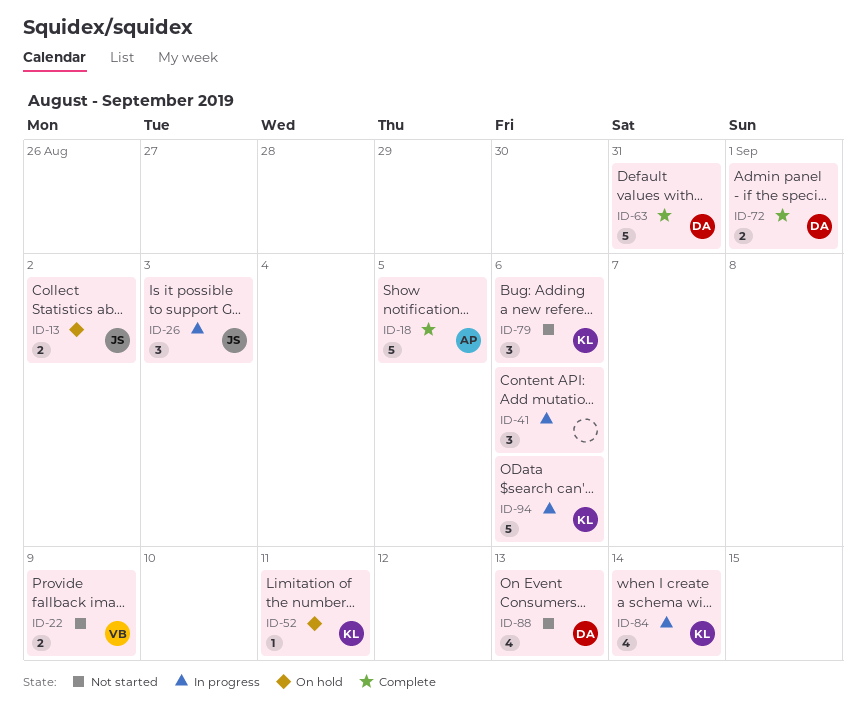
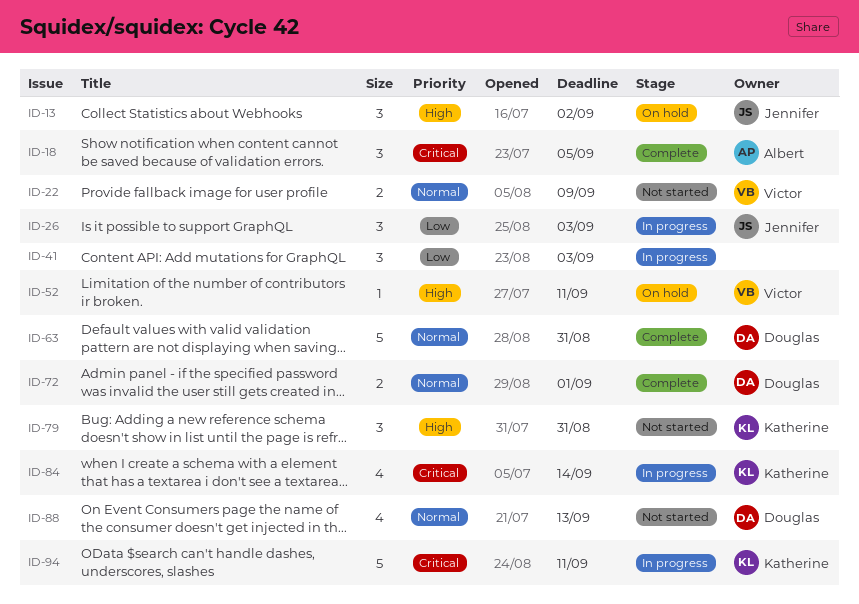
ID-13, estimate: 2 -> 3
ID-18, estimate: 5 -> 3
ID-41, due: Sep 6 -> Sep 3
ID-52, owner: Katherine -> Victor
ID-79, due: Sep 6 -> Aug 31
ID-94, due: Sep 6 -> Sep 11

